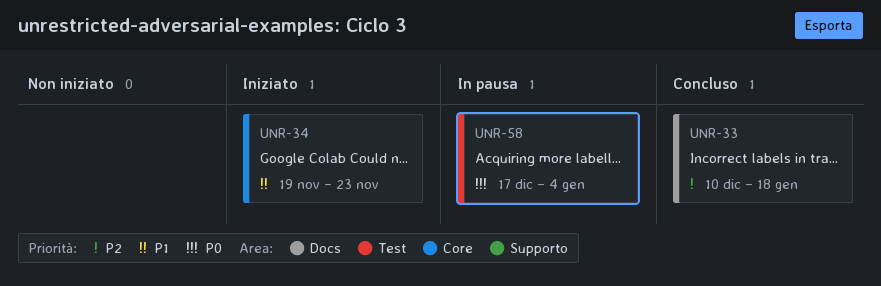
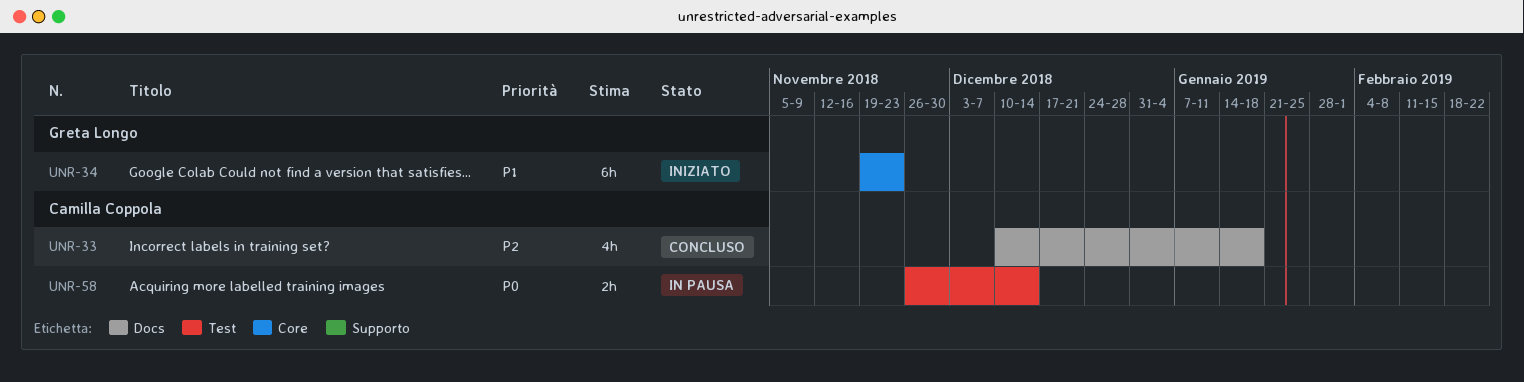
UNR-58, start: Dec 17 -> Nov 26
UNR-58, due: Jan 4 -> Dec 14

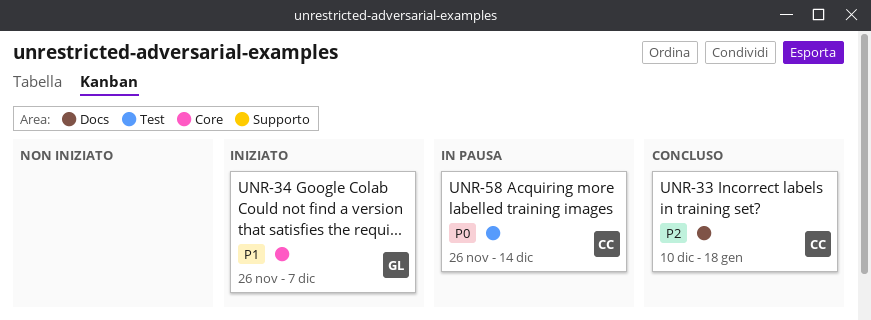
UNR-34, start: Nov 19 -> Nov 26
UNR-34, due: Nov 23 -> Dec 7

